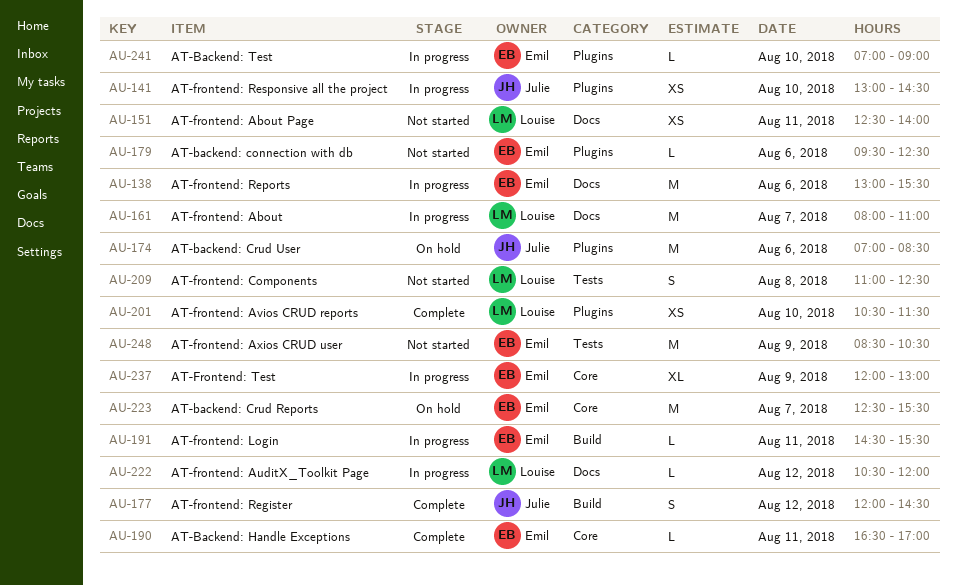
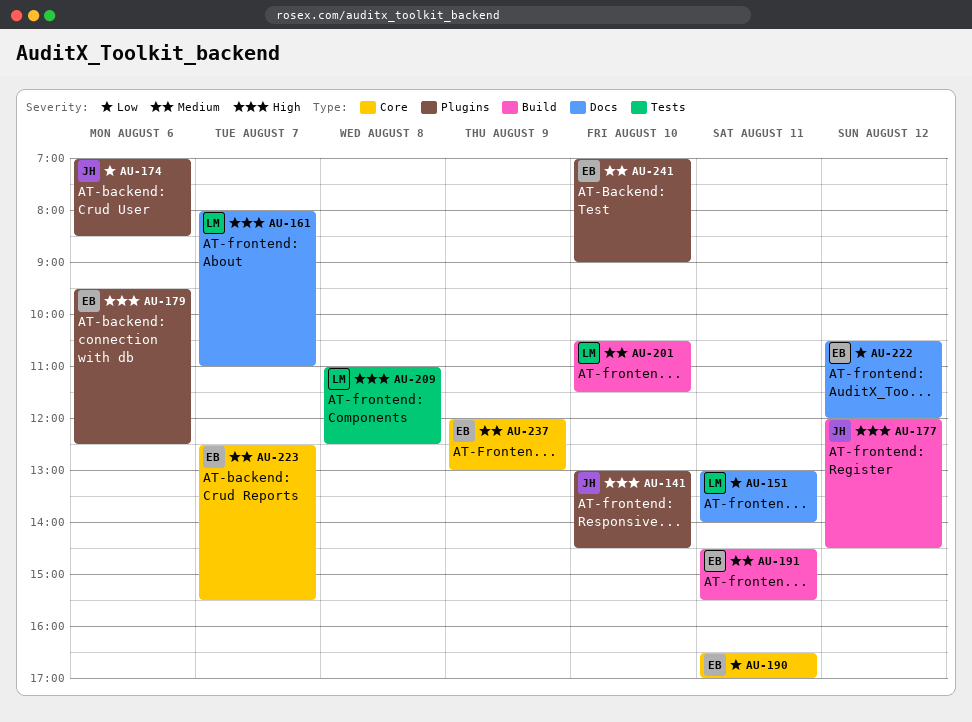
AU-138: present -> none
AU-151, begins: 12:30 -> 13:00
AU-201, label: Plugins -> Build
AU-222, owner: Louise -> Emil
AU-248: present -> none

